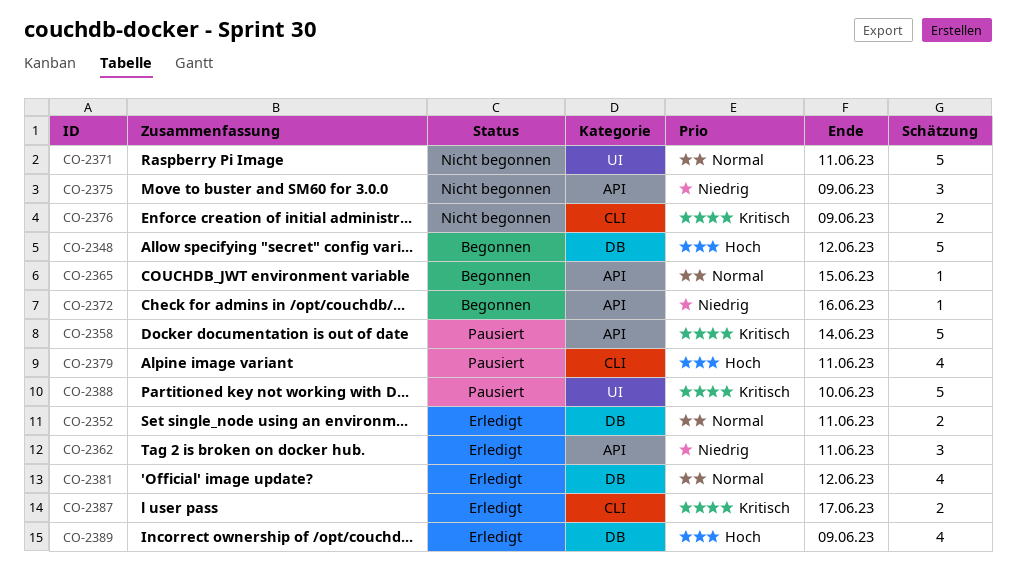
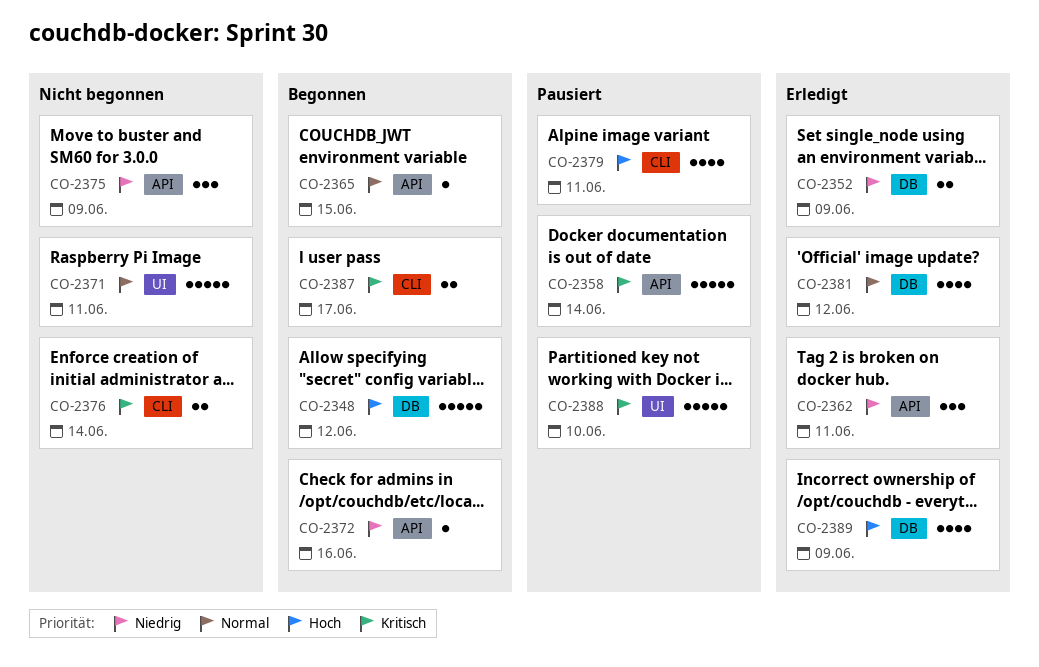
CO-2352, priority: Normal -> Niedrig
CO-2352, due: Jun 11 -> Jun 9
CO-2376, due: Jun 9 -> Jun 14
CO-2387, status: Erledigt -> Begonnen

